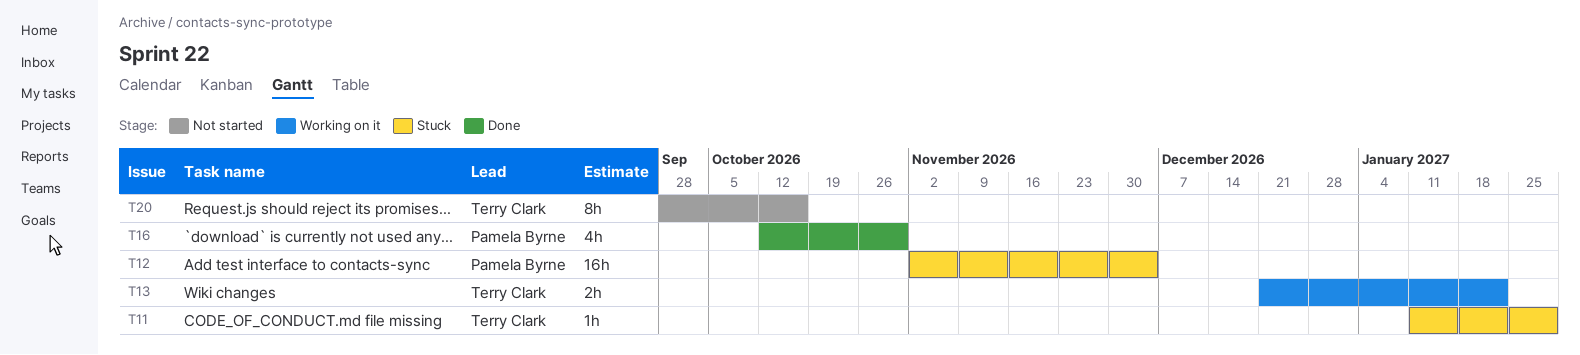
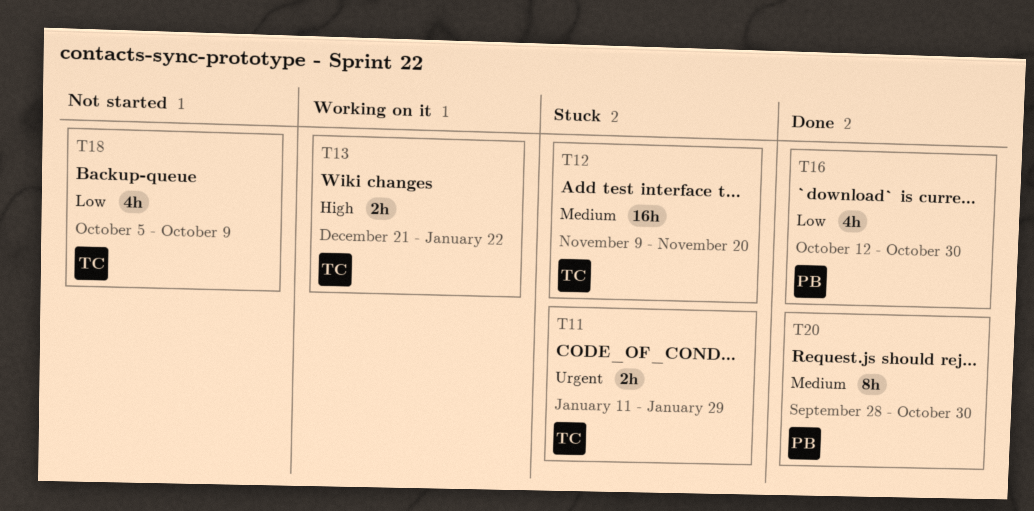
T11, estimate: 1h -> 2h
T12, owner: Pamela Byrne -> Terry Clark
T12, start: Nov 2 -> Nov 9
T12, due: Dec 4 -> Nov 20
T18: none -> present
T20, status: Not started -> Done
T20, owner: Terry Clark -> Pamela Byrne
T20, due: Oct 16 -> Oct 30

